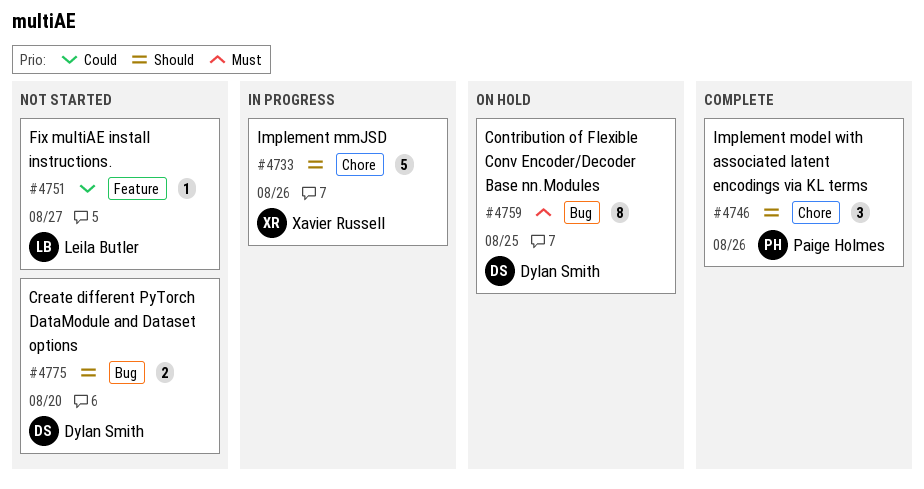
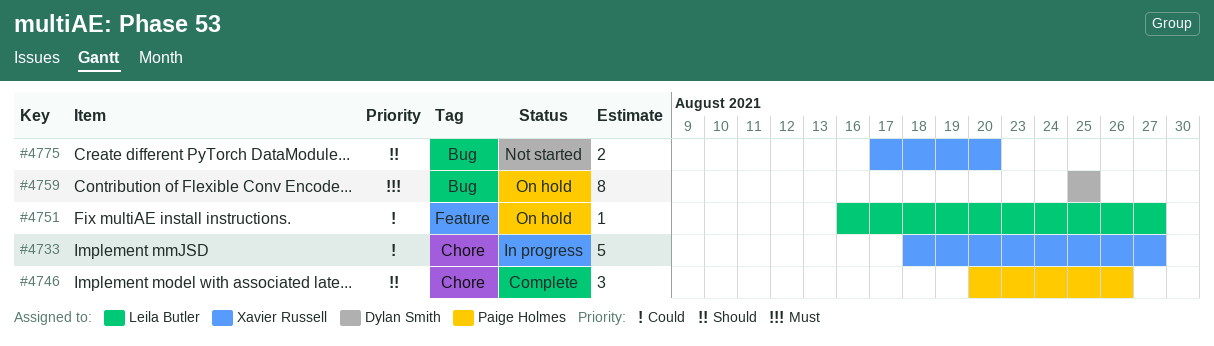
#4733, priority: Should -> Could
#4733, due: Aug 26 -> Aug 27
#4751, status: Not started -> On hold
#4775, owner: Dylan Smith -> Xavier Russell

